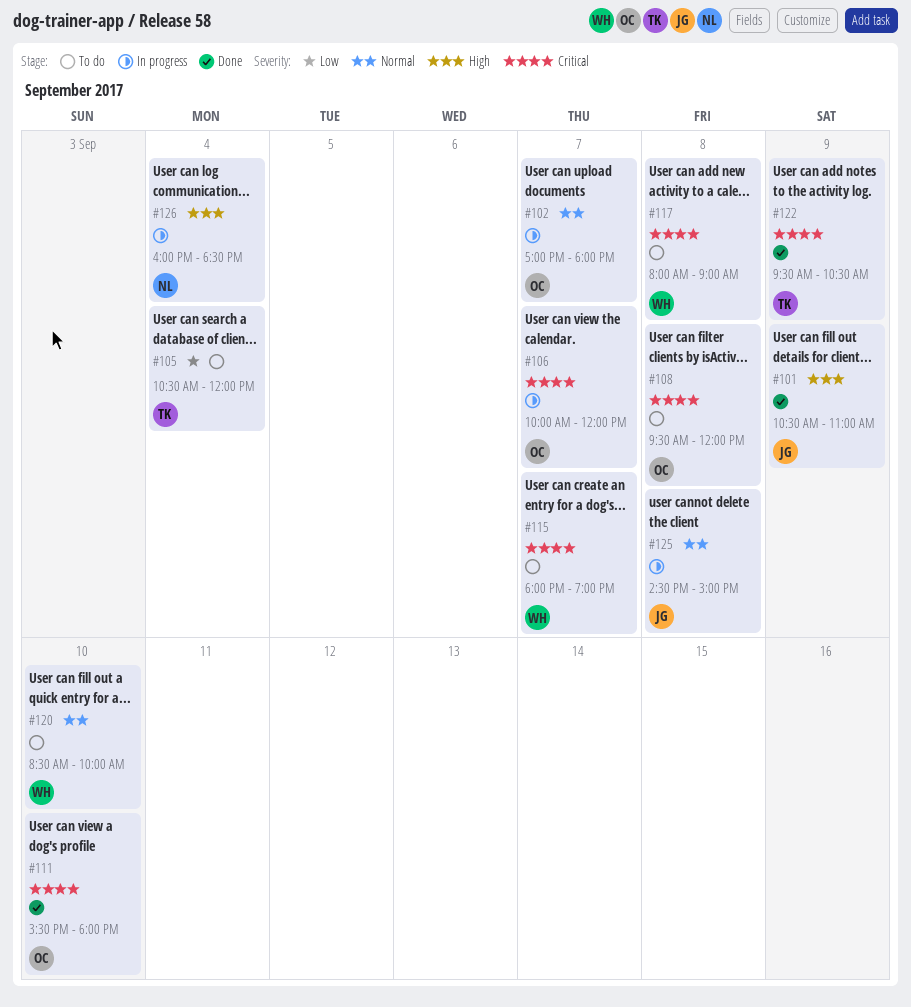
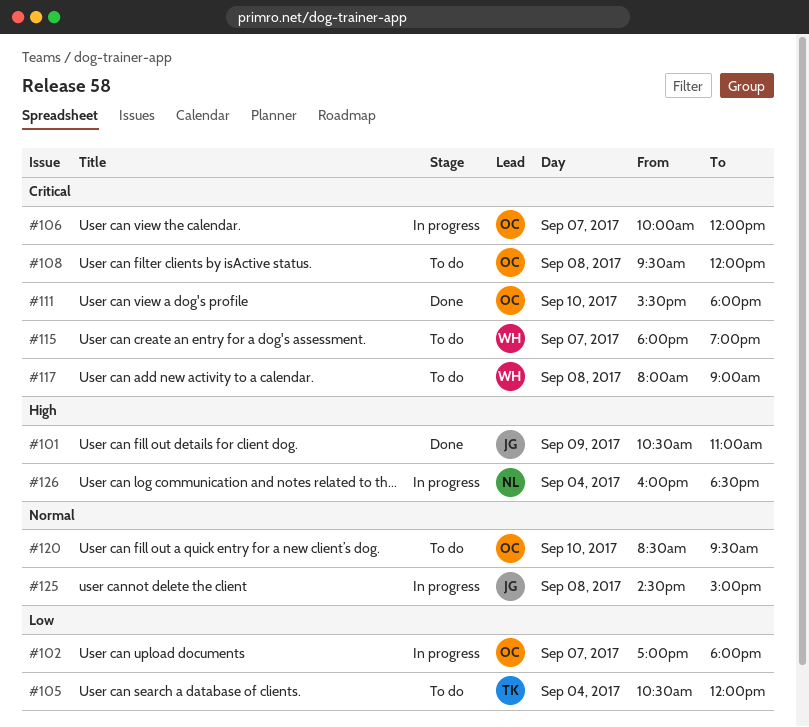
#102, priority: Normal -> Low
#120, owner: WH -> OC
#120, ends: 10:00 -> 09:30
#122: present -> none

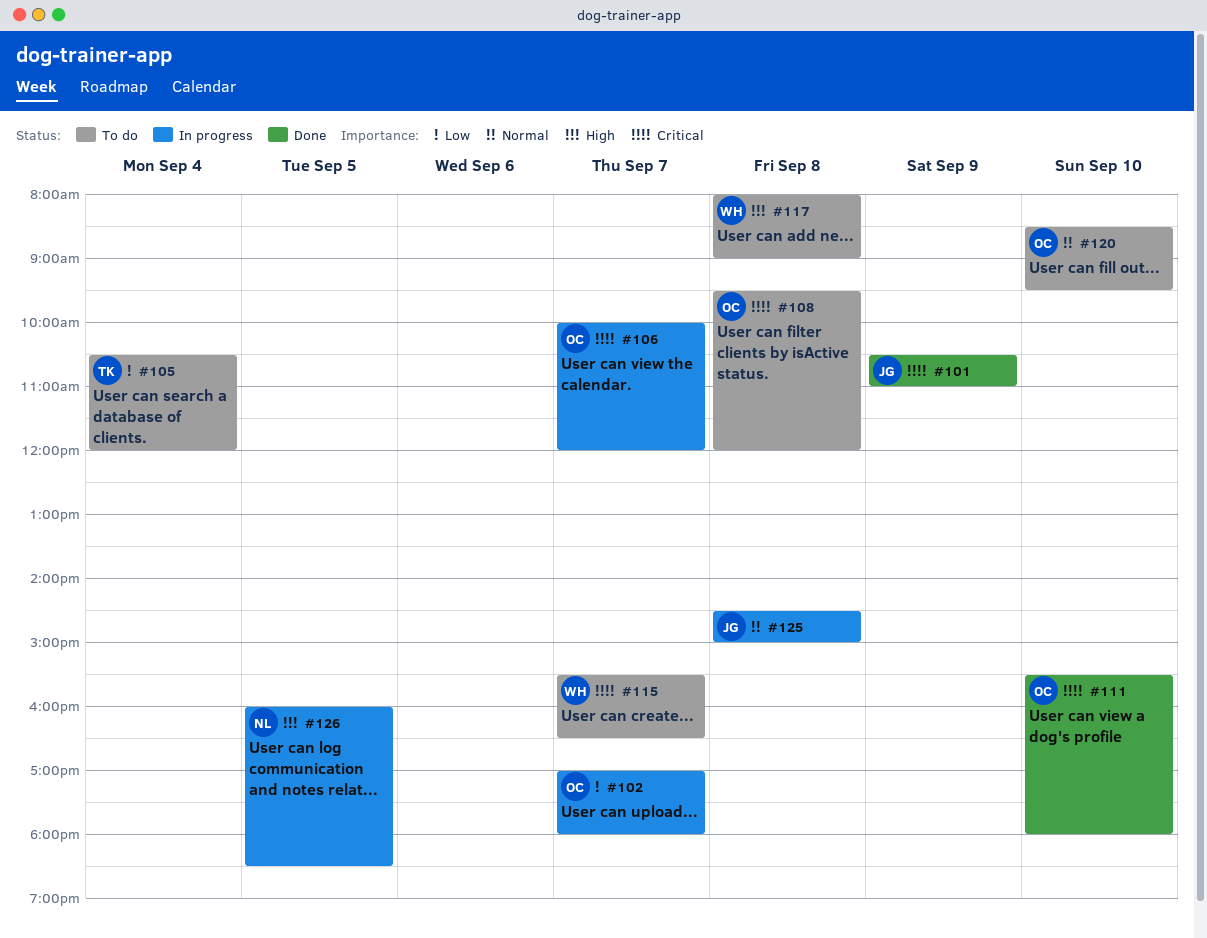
#101, priority: High -> Critical
#115, begins: 18:00 -> 15:30
#115, ends: 19:00 -> 16:30
#117, priority: Critical -> High
#126, day: Sep 4 -> Sep 5

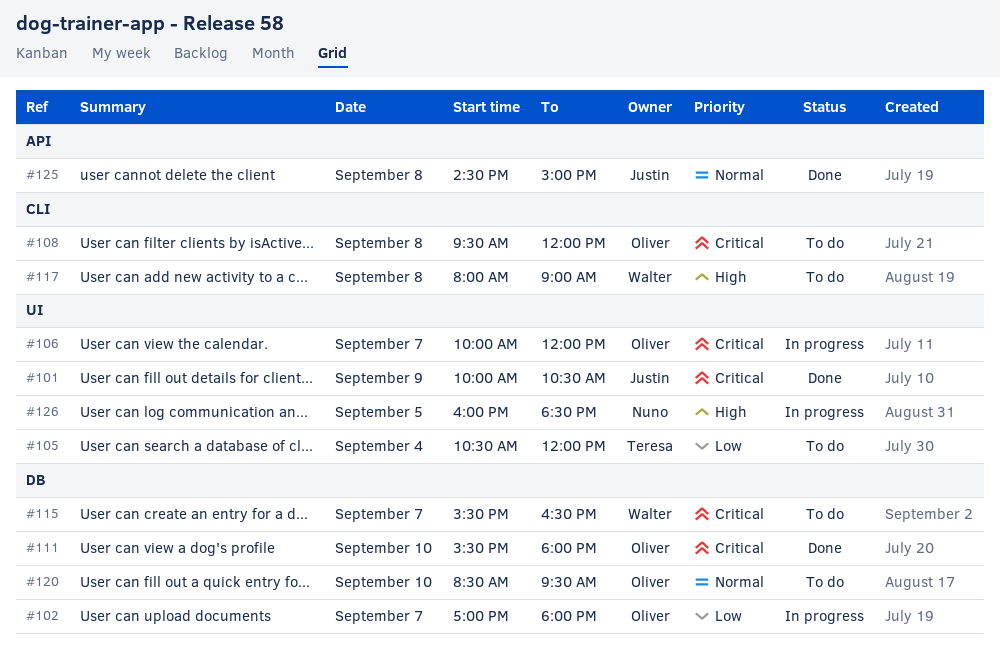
#101, begins: 10:30 -> 10:00
#101, ends: 11:00 -> 10:30
#125, status: In progress -> Done

